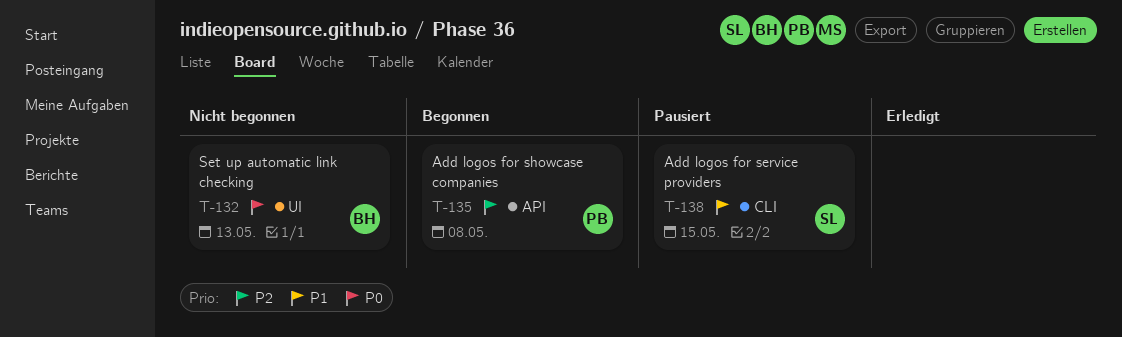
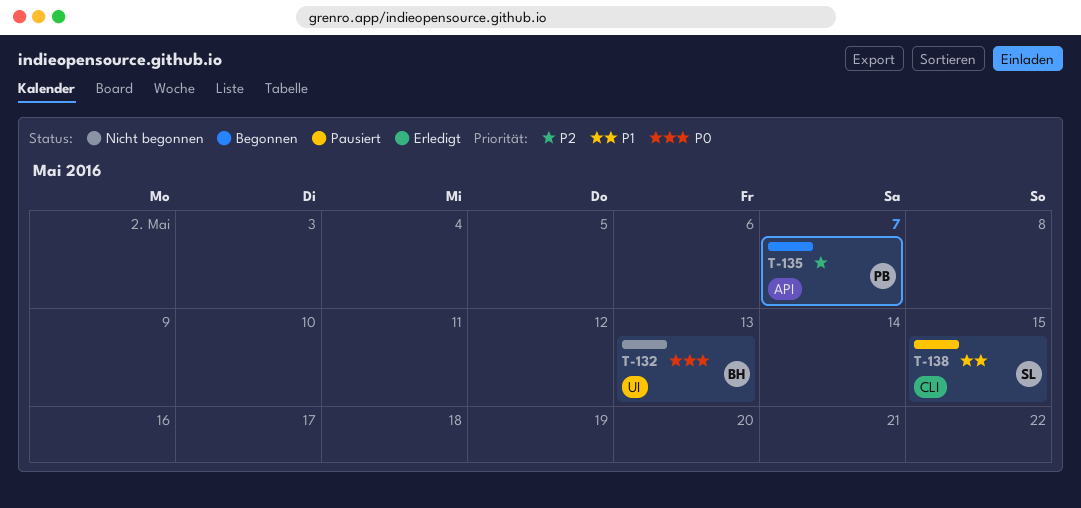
T-135, due: May 8 -> May 7

